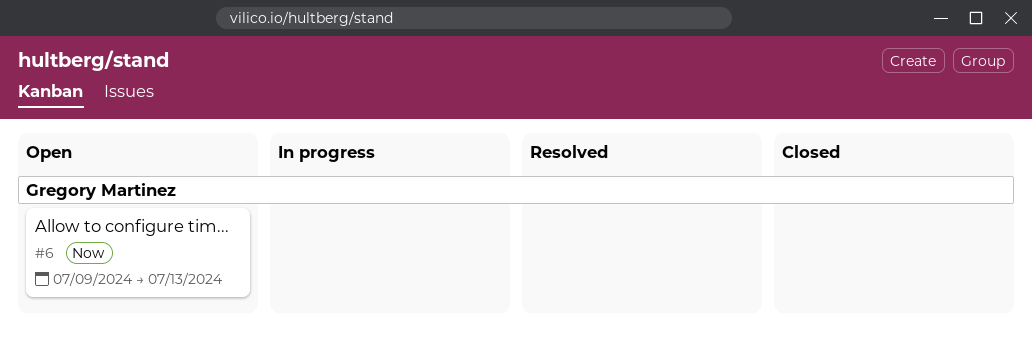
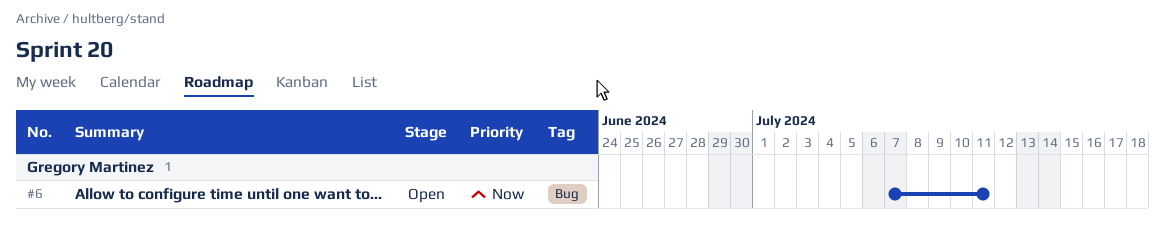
#6, start: Jul 9 -> Jul 7
#6, due: Jul 13 -> Jul 11

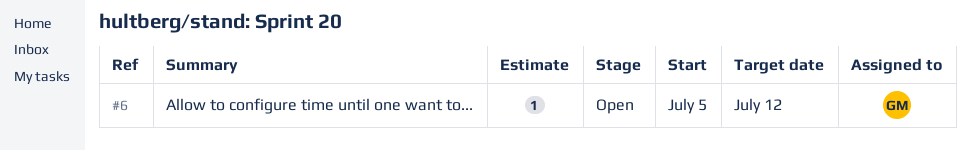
#6, start: Jul 7 -> Jul 5
#6, due: Jul 11 -> Jul 12

